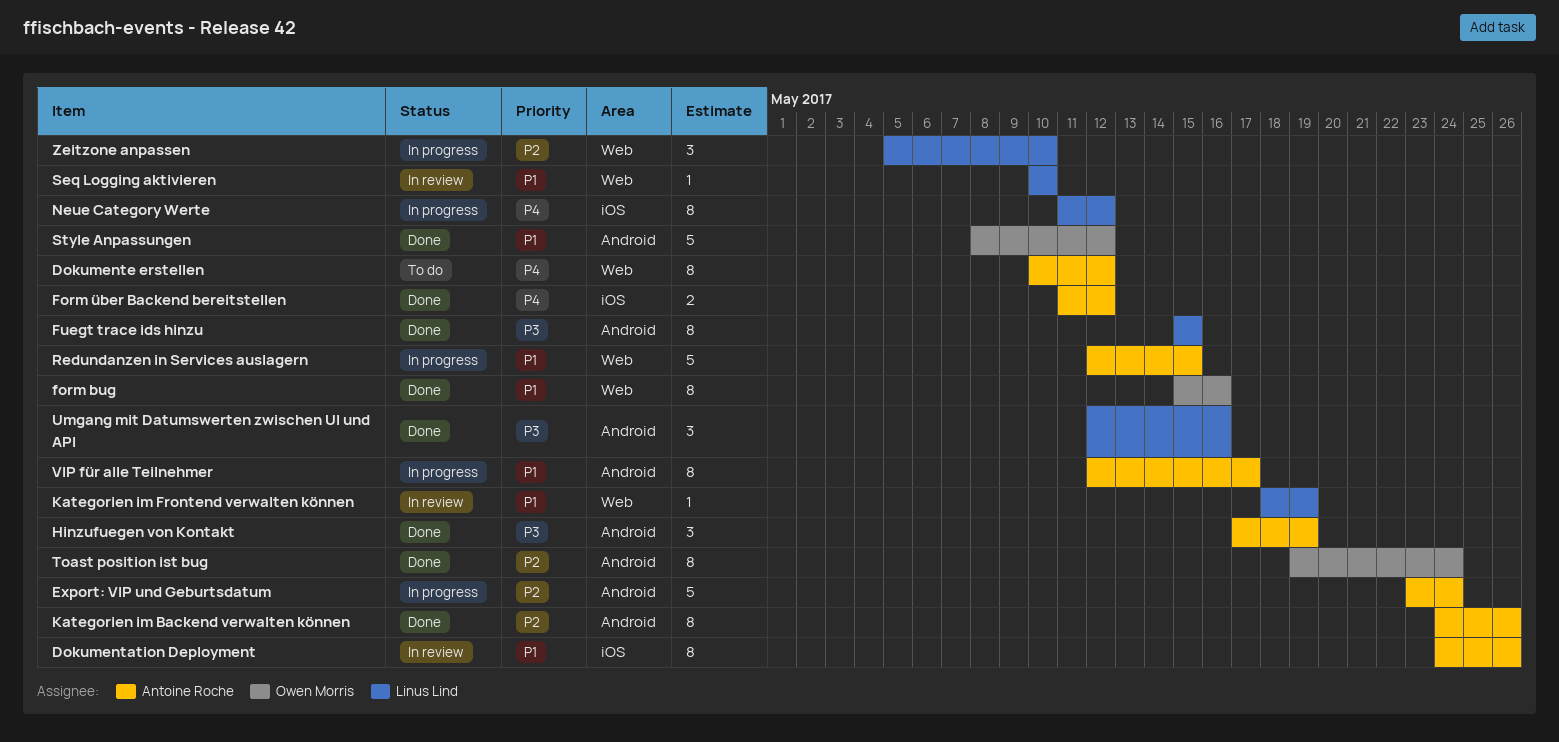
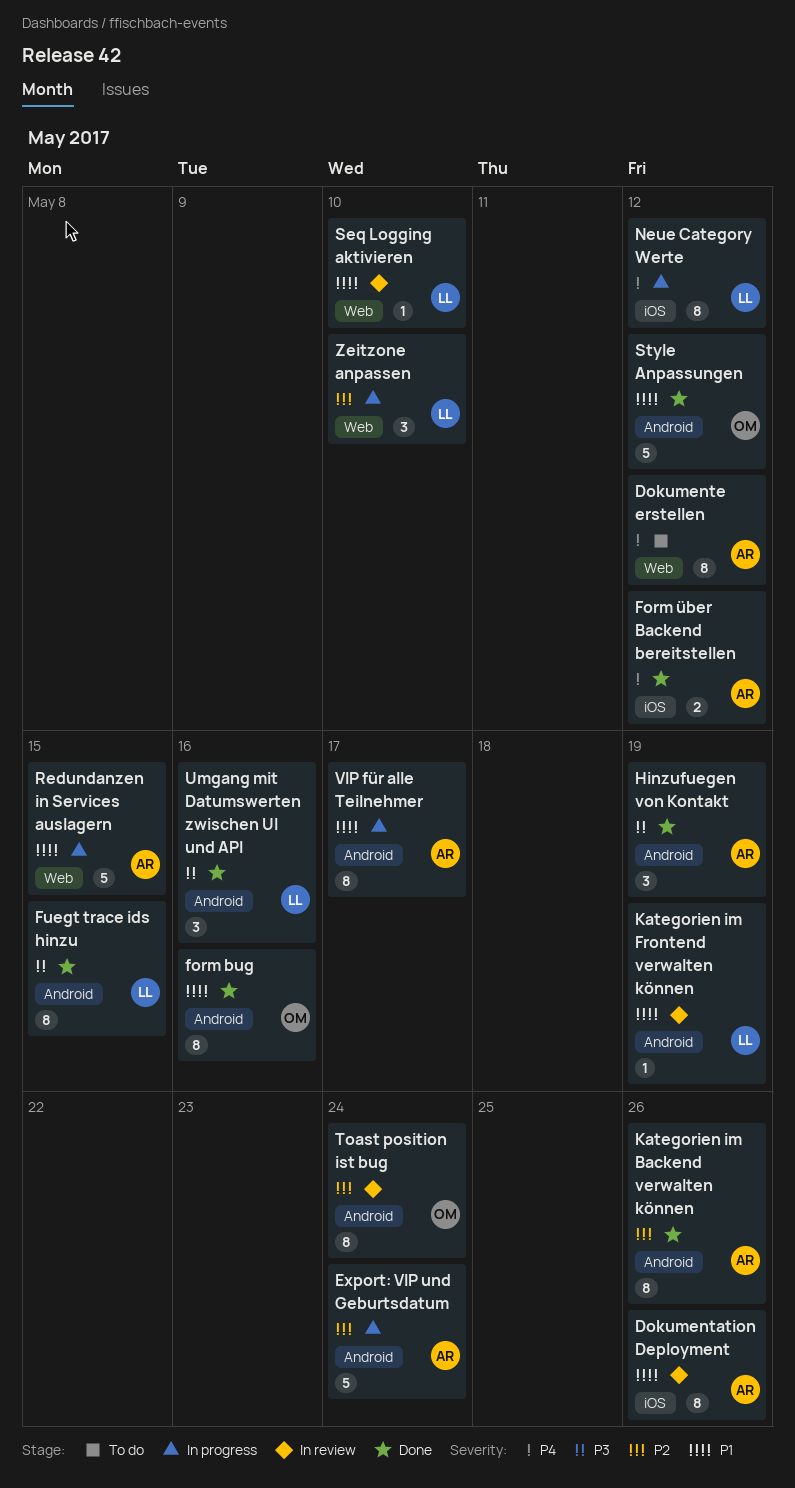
form bug, label: Web -> Android
Kategorien im Frontend verwalten können, label: Web -> Android
Toast position ist bug, status: Done -> In review

